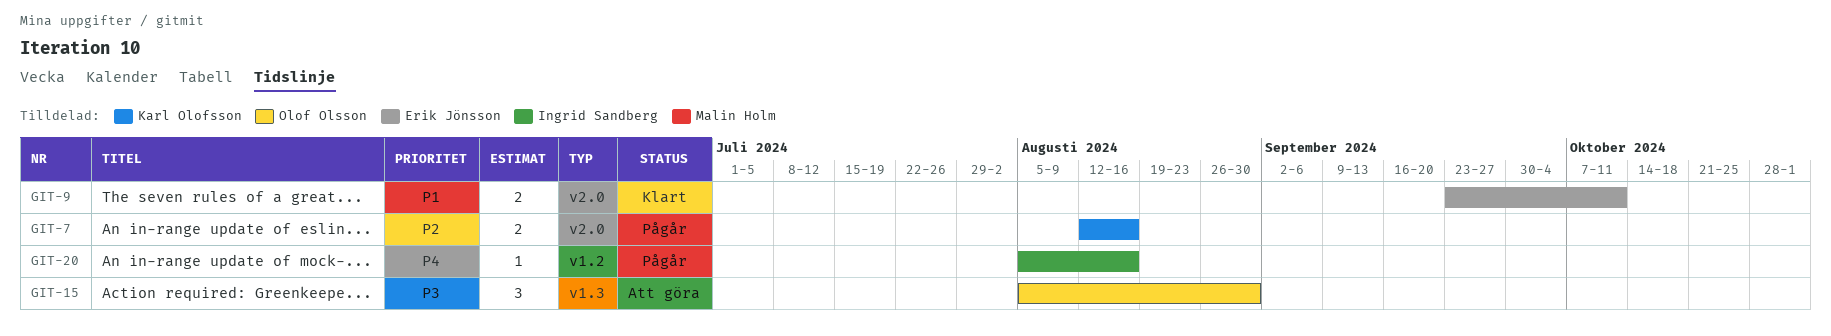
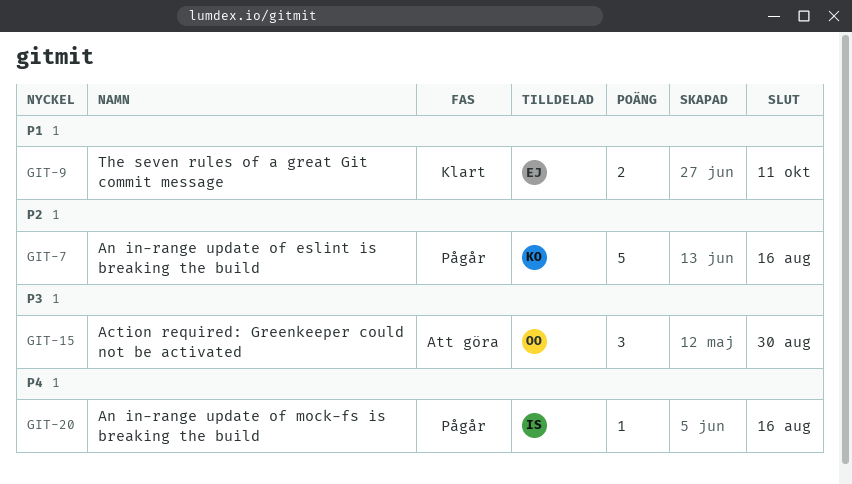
GIT-7, estimate: 2 -> 5

